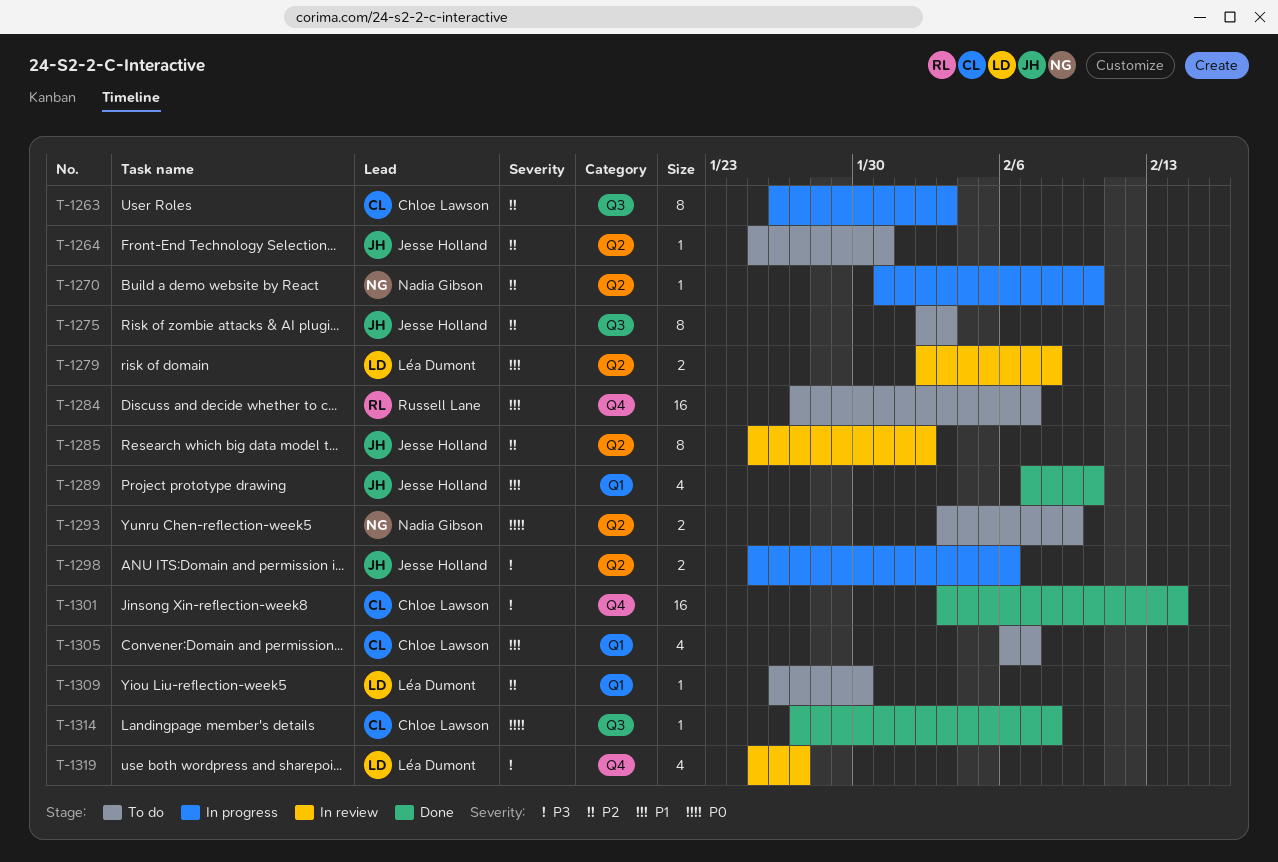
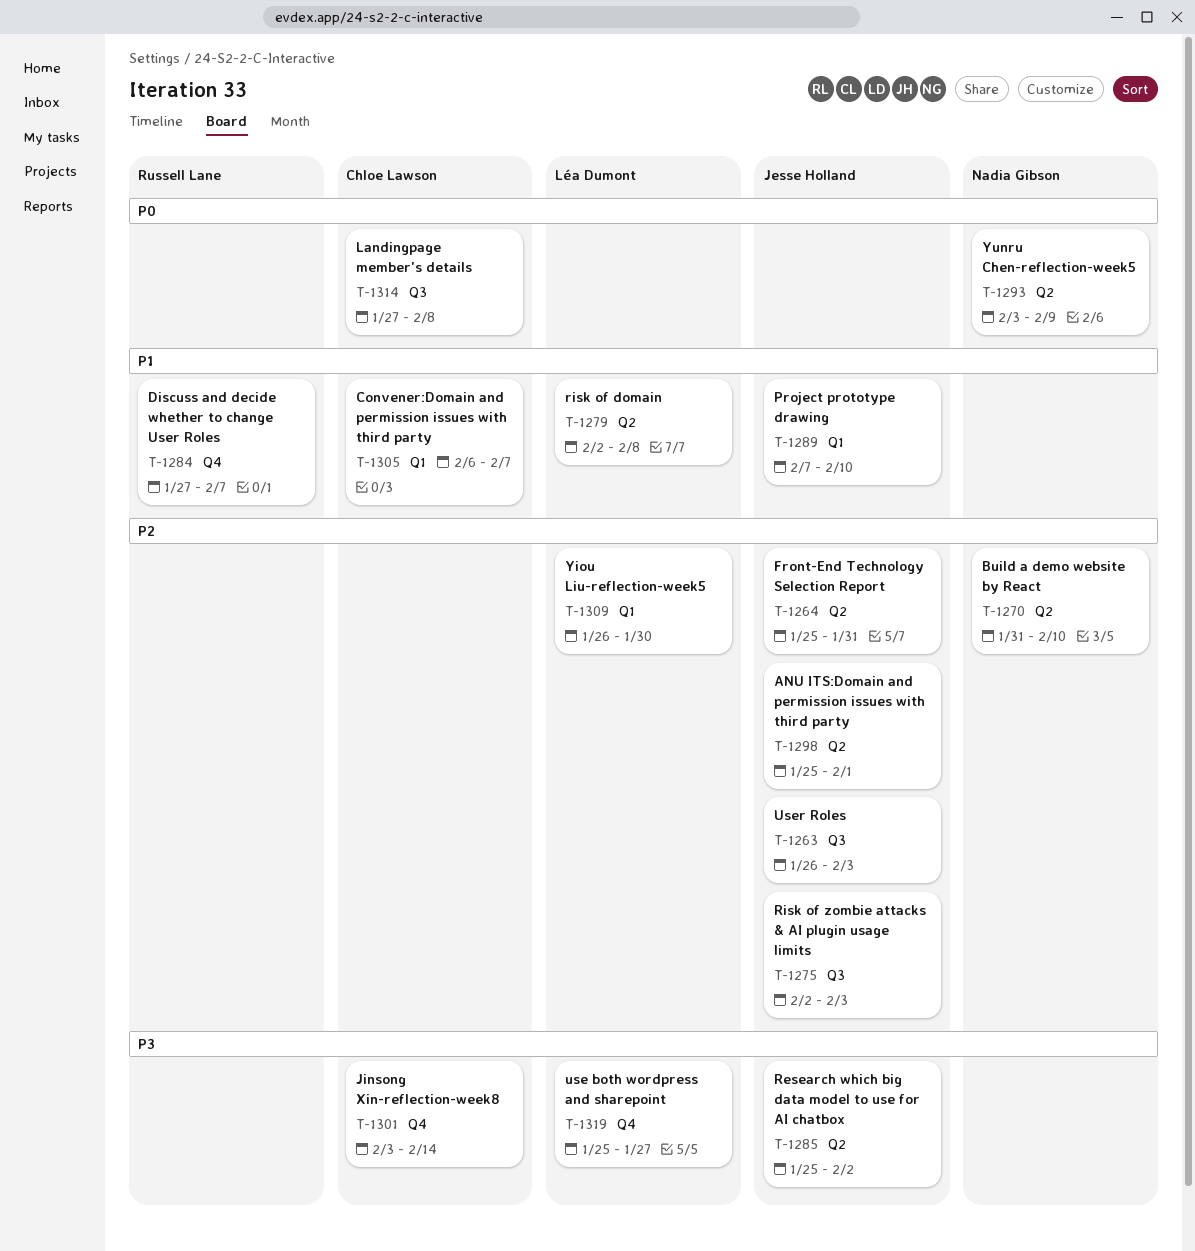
T-1263, owner: Chloe Lawson -> Jesse Holland
T-1285, priority: P2 -> P3
T-1298, priority: P3 -> P2
T-1298, due: Feb 6 -> Feb 1

